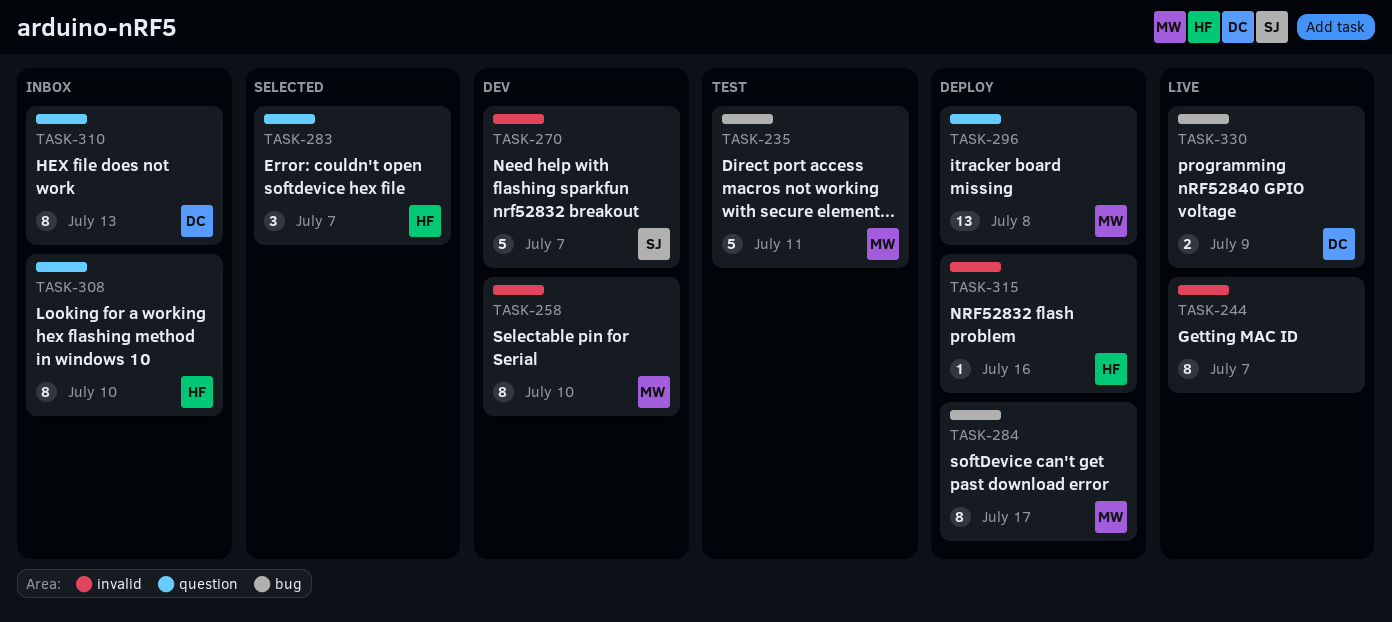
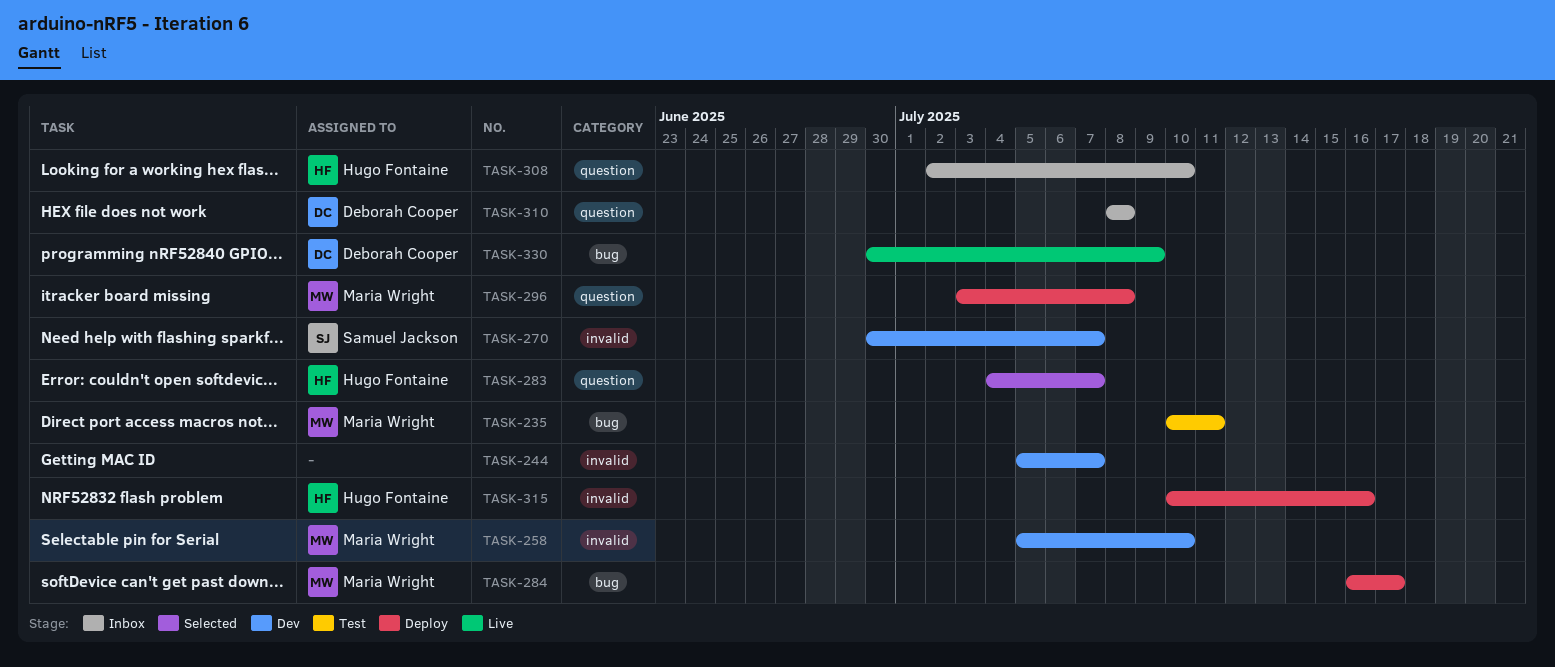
TASK-244, status: Live -> Dev
TASK-310, due: Jul 13 -> Jul 8

